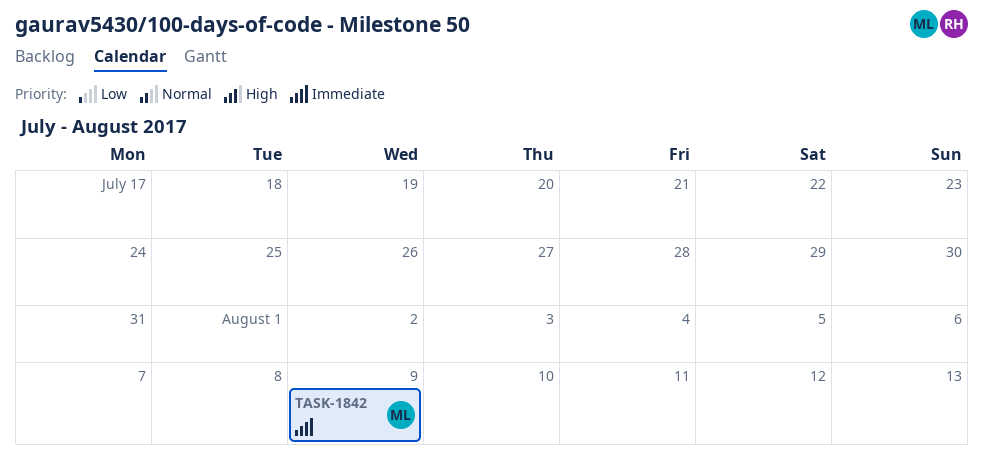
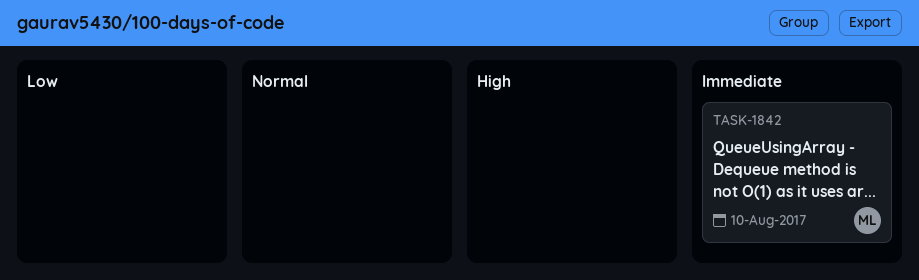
TASK-1842, due: Aug 9 -> Aug 10

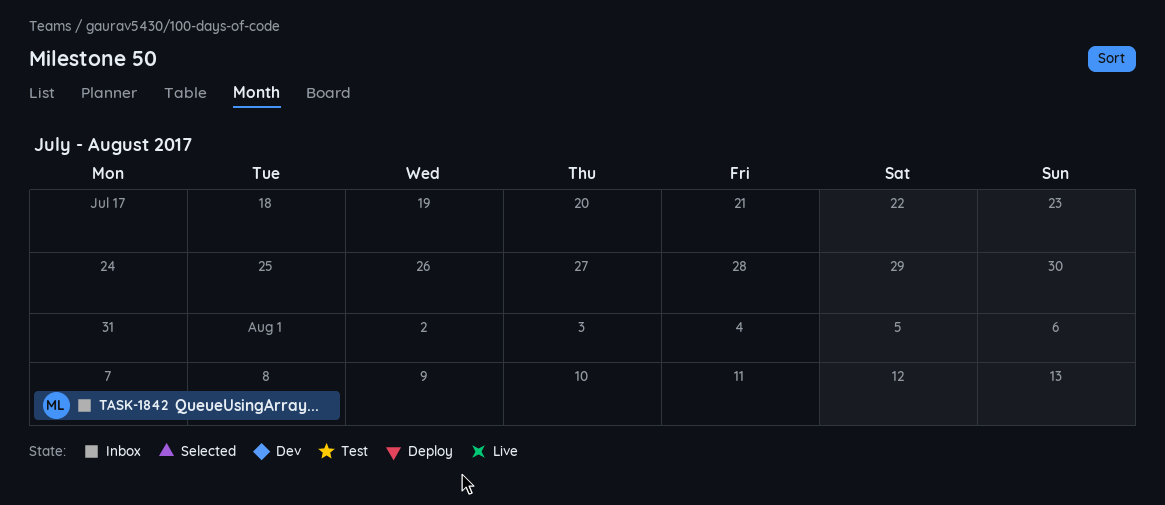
TASK-1842, due: Aug 10 -> Aug 8

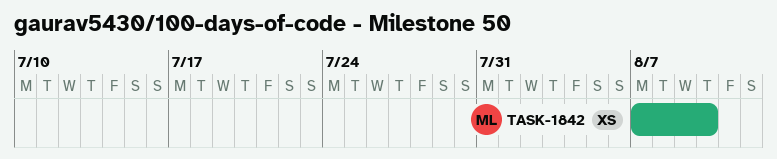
TASK-1842, due: Aug 8 -> Aug 10

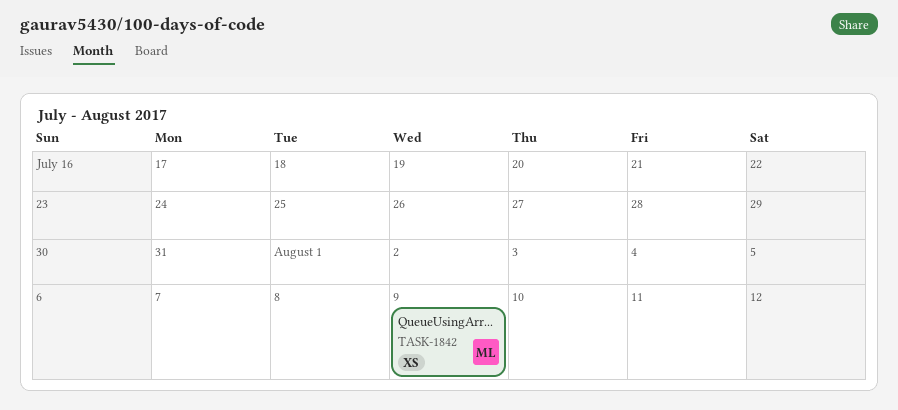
TASK-1842, due: Aug 10 -> Aug 9

